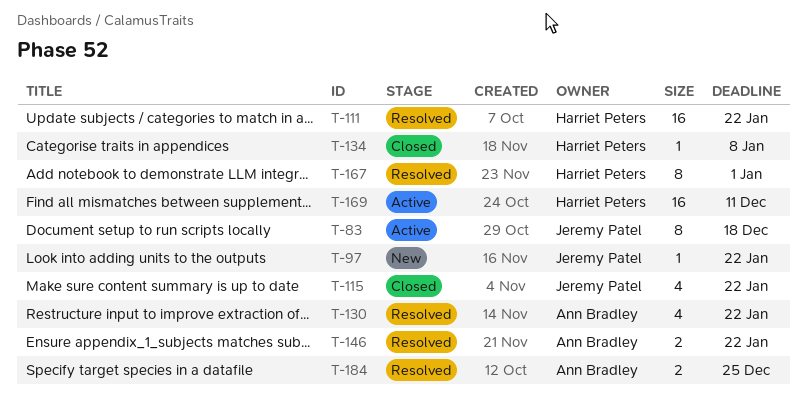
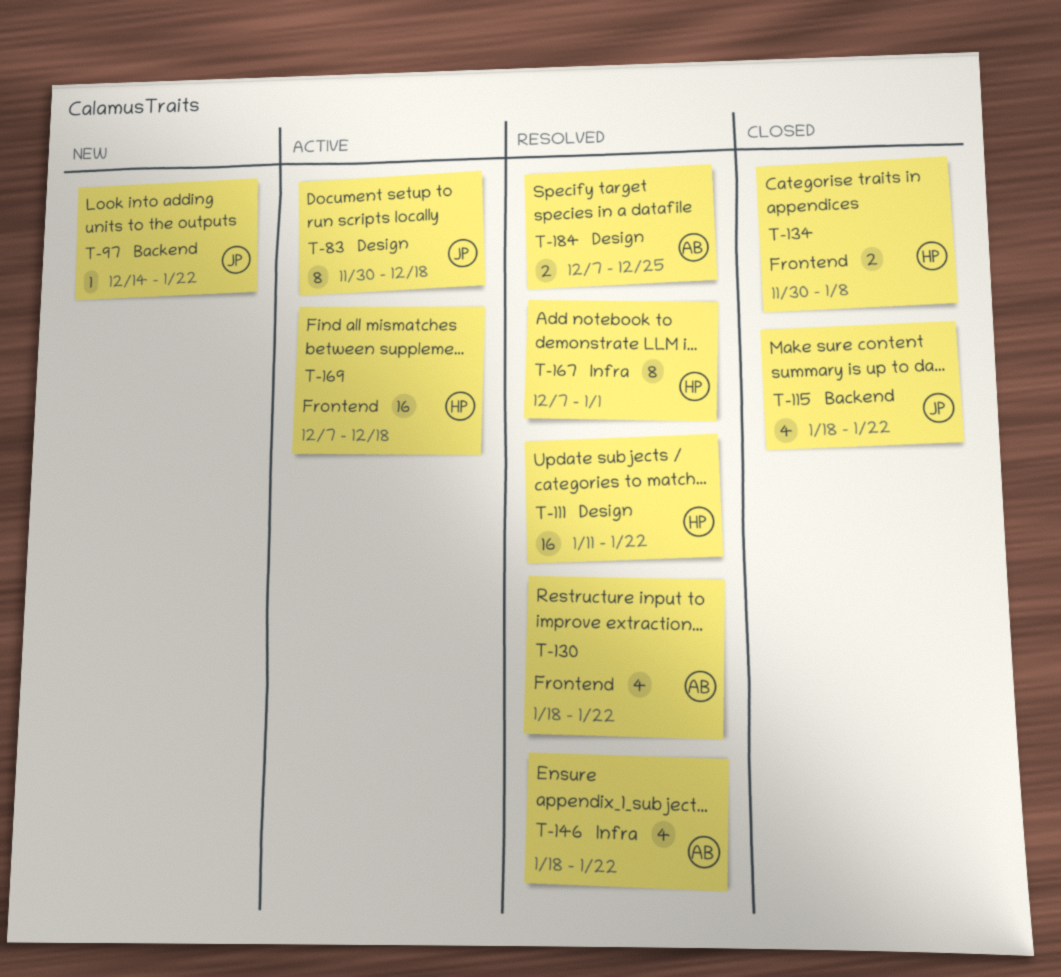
T-134, estimate: 1 -> 2
T-146, estimate: 2 -> 4
T-169, due: Dec 11 -> Dec 18

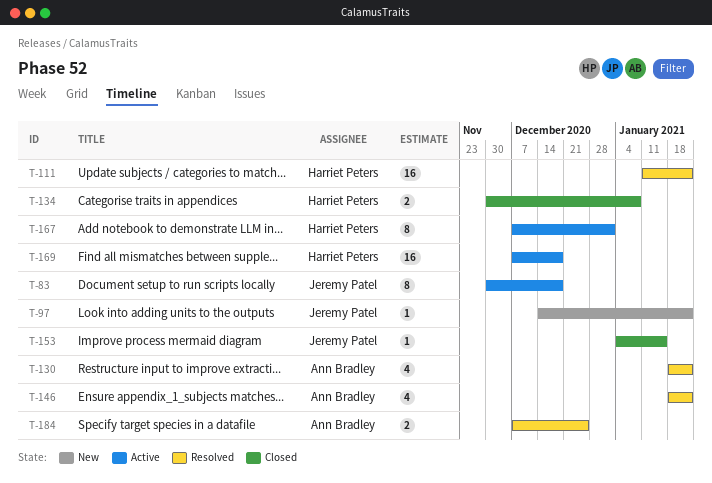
T-115: present -> none
T-153: none -> present
T-167, status: Resolved -> Active

